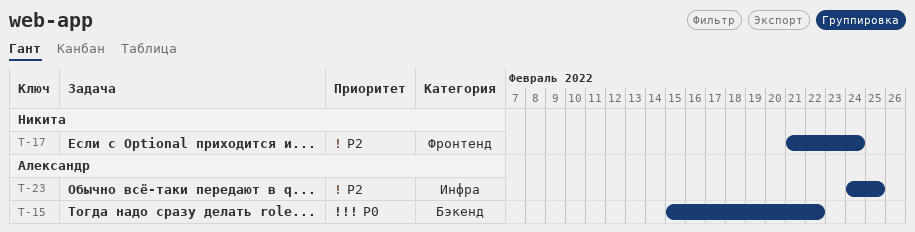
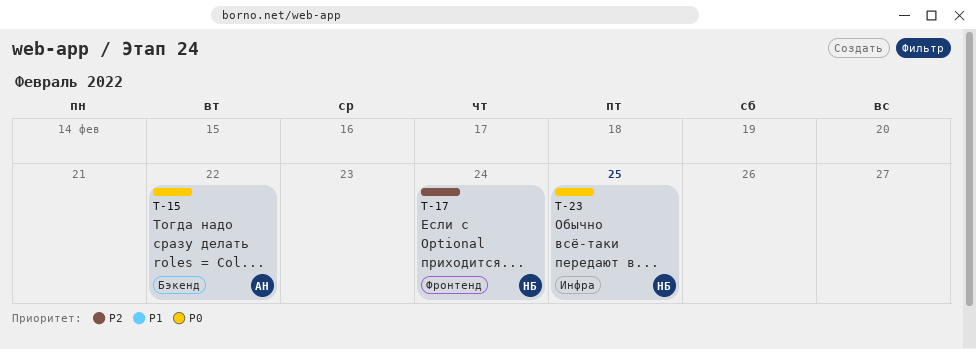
T-23, owner: Александр -> Никита
T-23, priority: P2 -> P0

